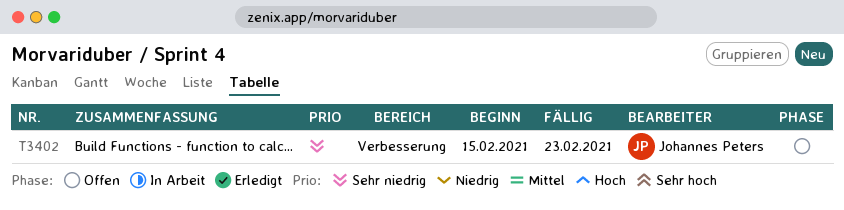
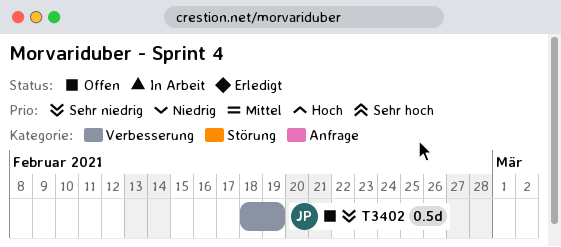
T3402, start: Feb 15 -> Feb 18
T3402, due: Feb 23 -> Feb 19

